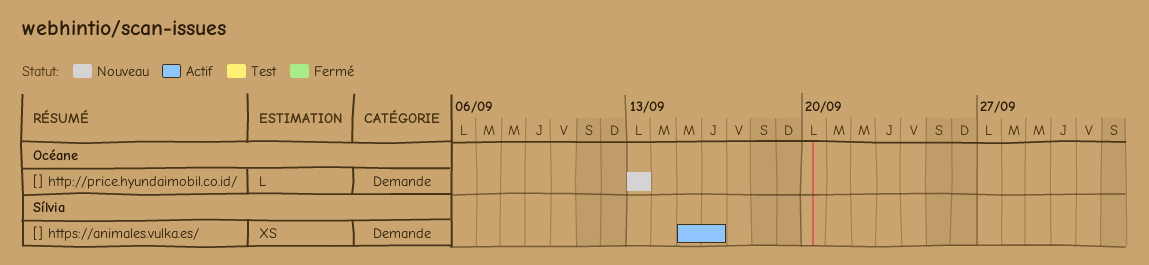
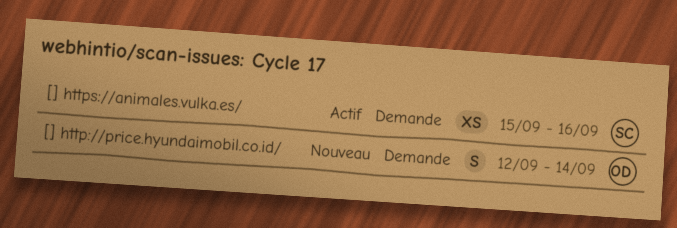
[] http://price.hyundaimobil.co.id/, estimate: L -> S
[] http://price.hyundaimobil.co.id/, start: Sep 13 -> Sep 12
[] http://price.hyundaimobil.co.id/, due: Sep 13 -> Sep 14

